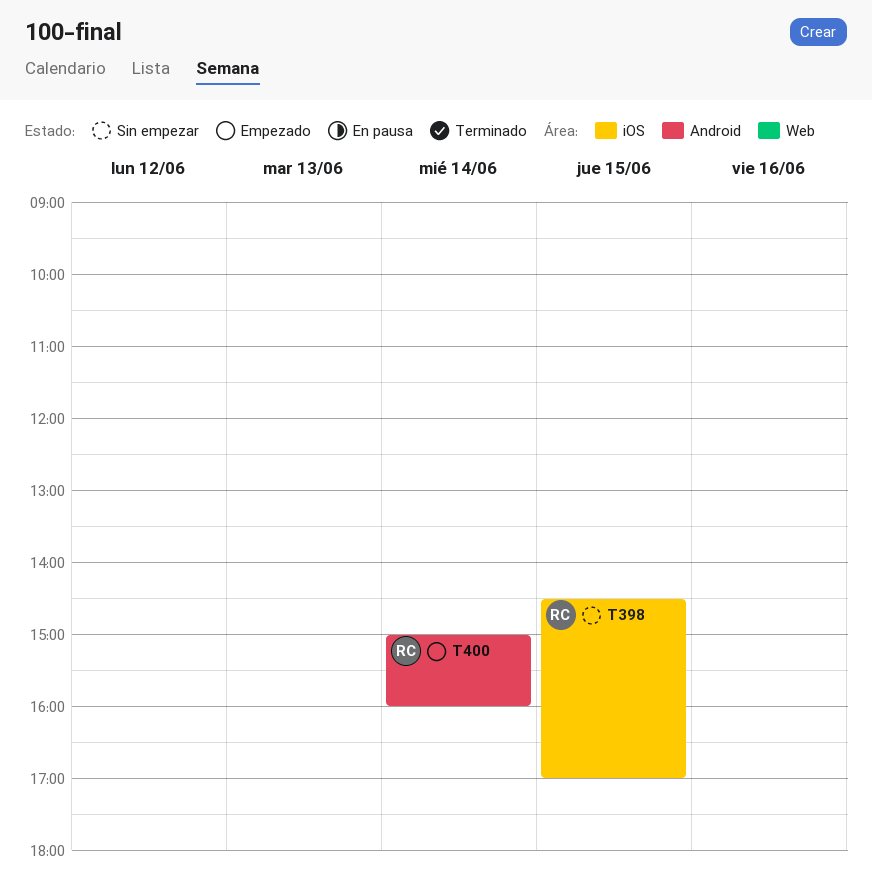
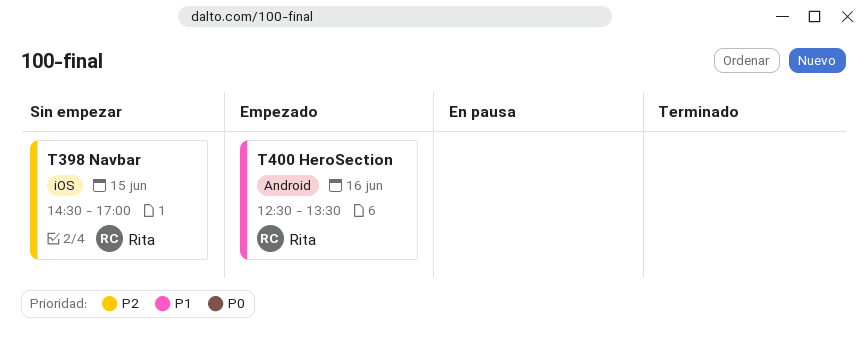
T400, day: Jun 14 -> Jun 16
T400, begins: 15:00 -> 12:30
T400, ends: 16:00 -> 13:30

